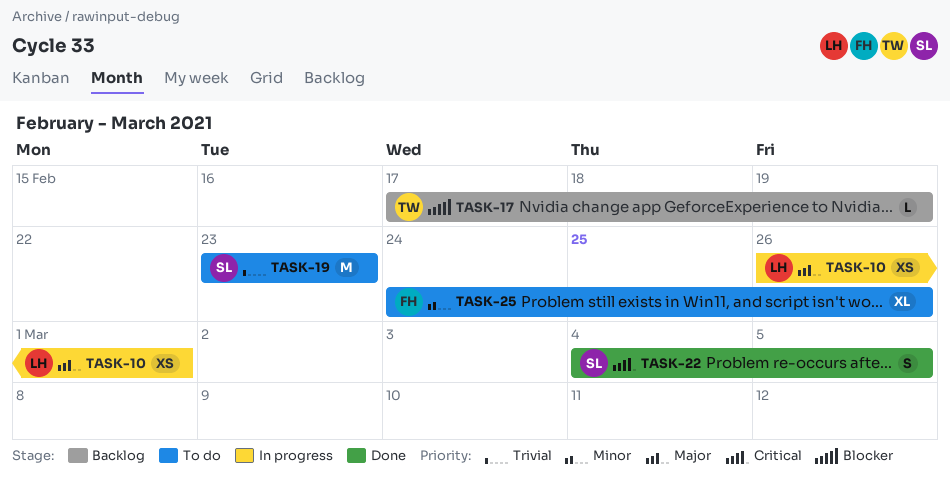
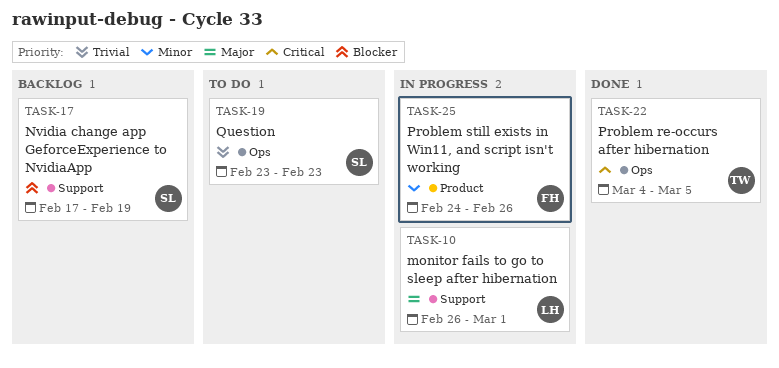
TASK-17, owner: TW -> SL
TASK-22, owner: SL -> TW
TASK-25, status: To do -> In progress

